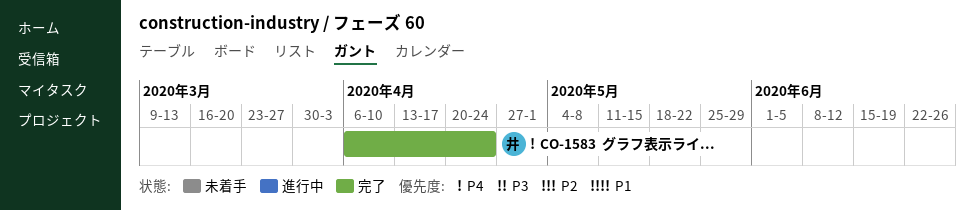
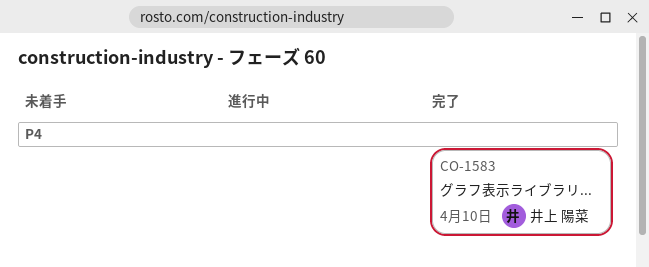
CO-1583, due: Apr 24 -> Apr 10

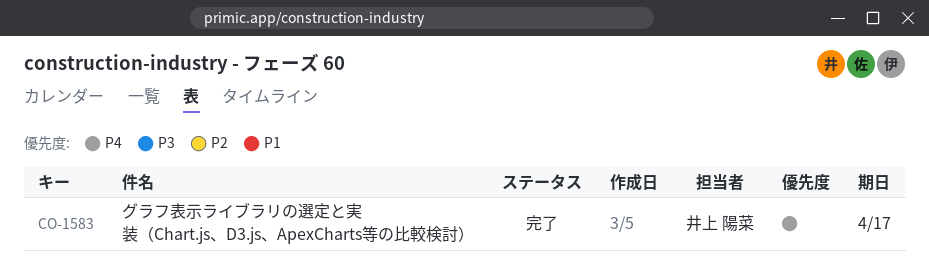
CO-1583, due: Apr 10 -> Apr 17

